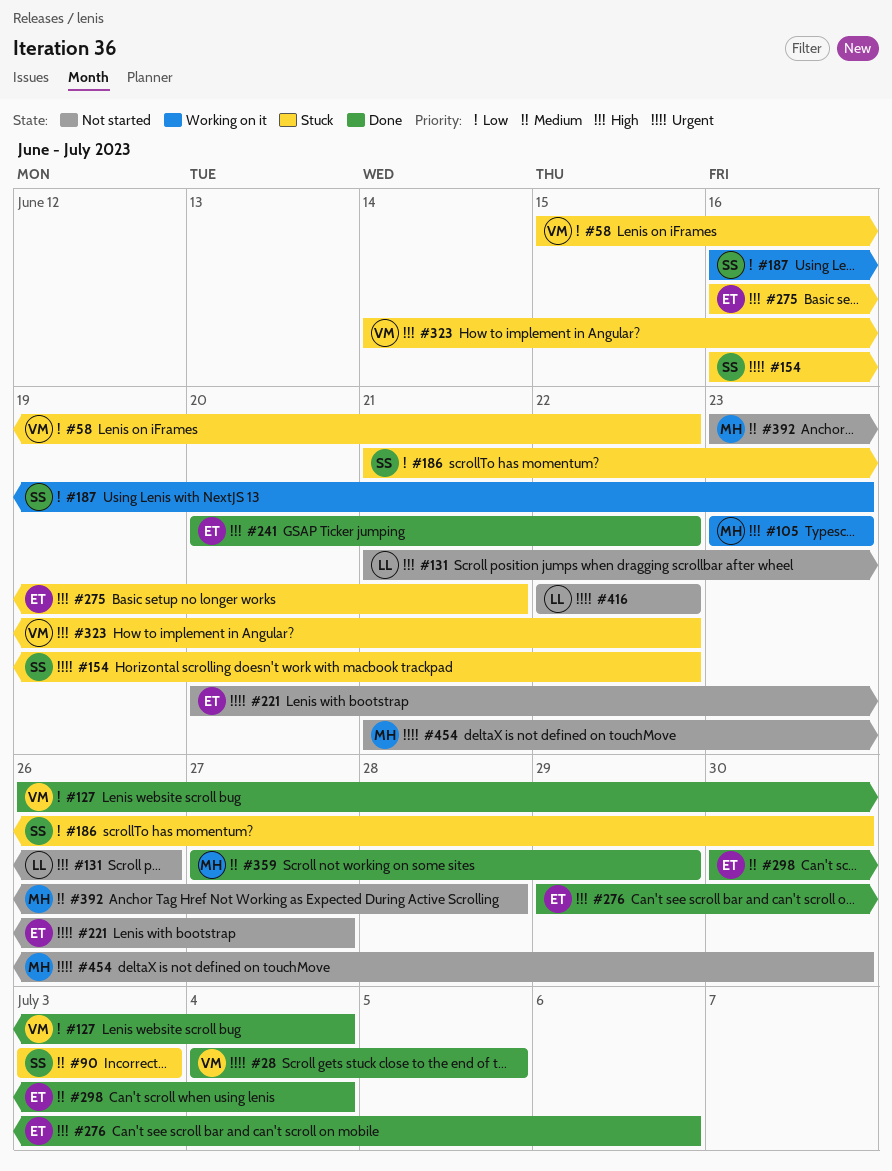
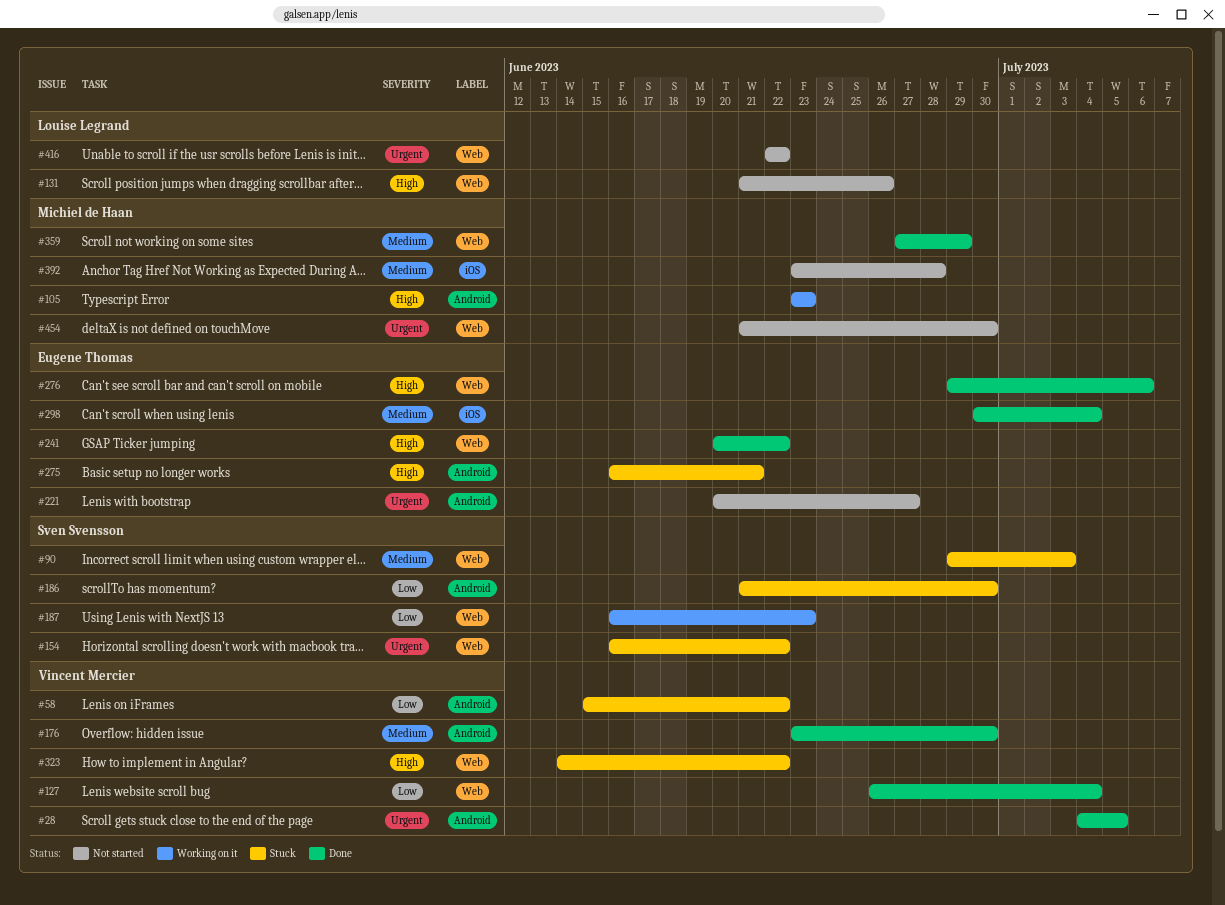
#90, start: Jul 3 -> Jun 29
#176: none -> present

